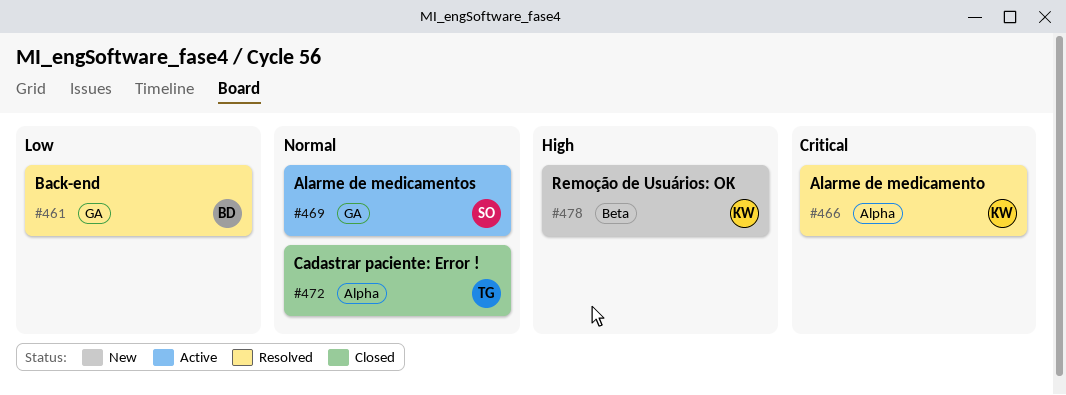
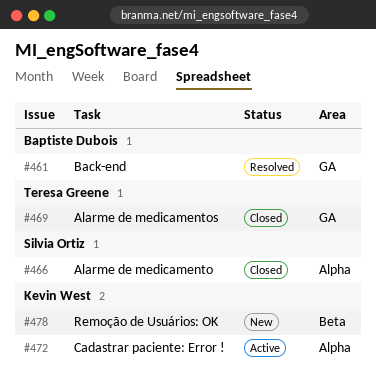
#466, status: Resolved -> Closed
#466, owner: Kevin West -> Silvia Ortiz
#469, status: Active -> Closed
#469, owner: Silvia Ortiz -> Teresa Greene
#472, status: Closed -> Active
#472, owner: Teresa Greene -> Kevin West

